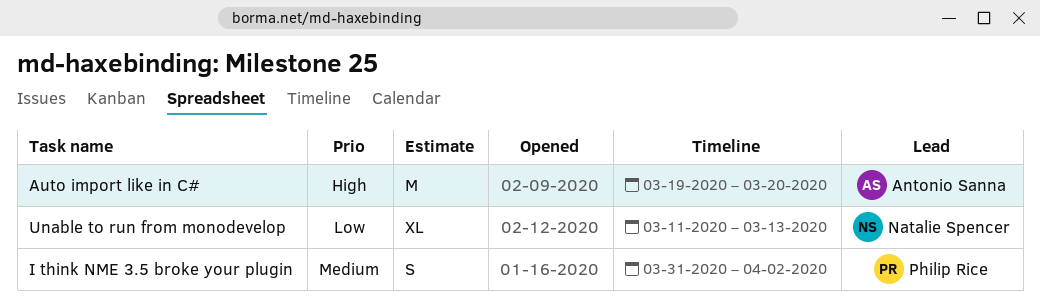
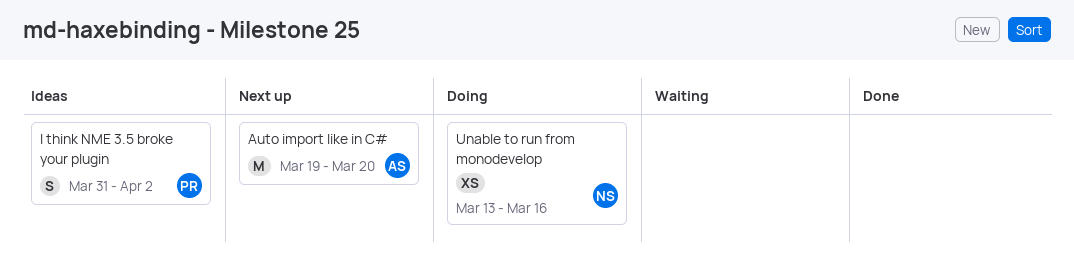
Unable to run from monodevelop, estimate: XL -> XS
Unable to run from monodevelop, start: Mar 11 -> Mar 13
Unable to run from monodevelop, due: Mar 13 -> Mar 16

